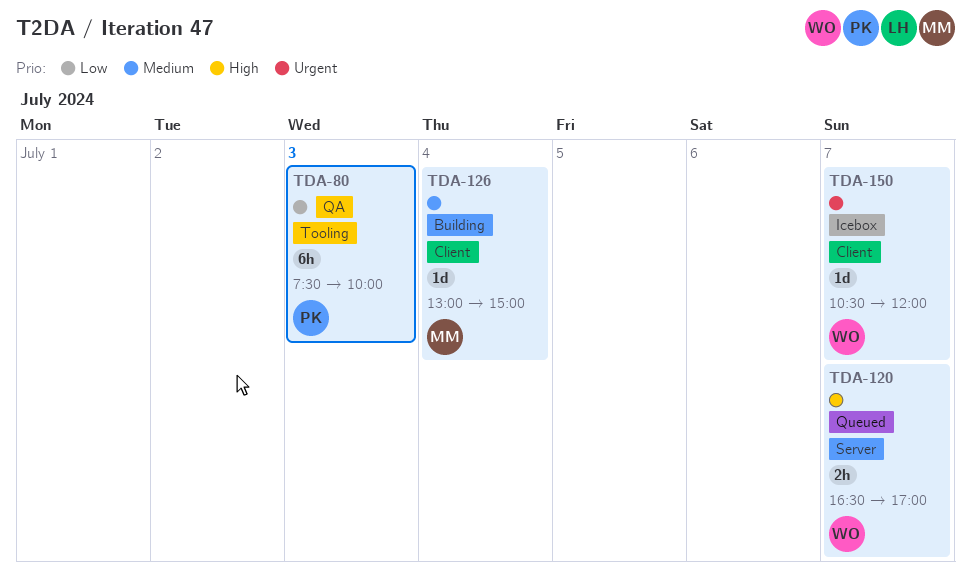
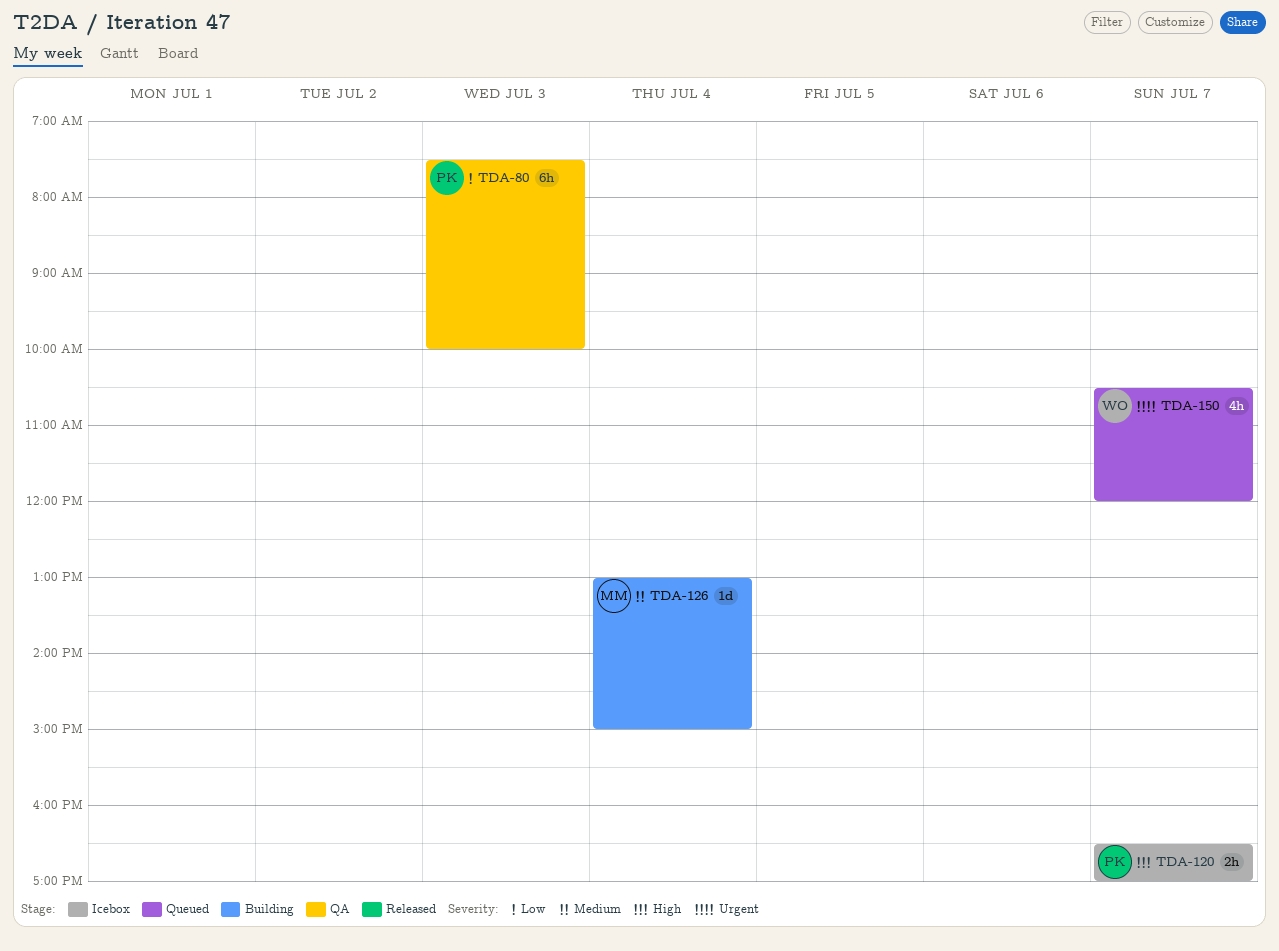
TDA-120, status: Queued -> Icebox
TDA-120, owner: WO -> PK
TDA-150, status: Icebox -> Queued
TDA-150, estimate: 1d -> 4h

